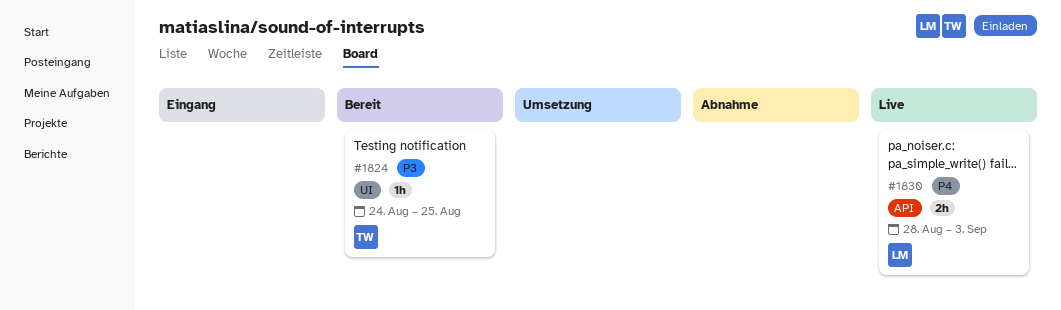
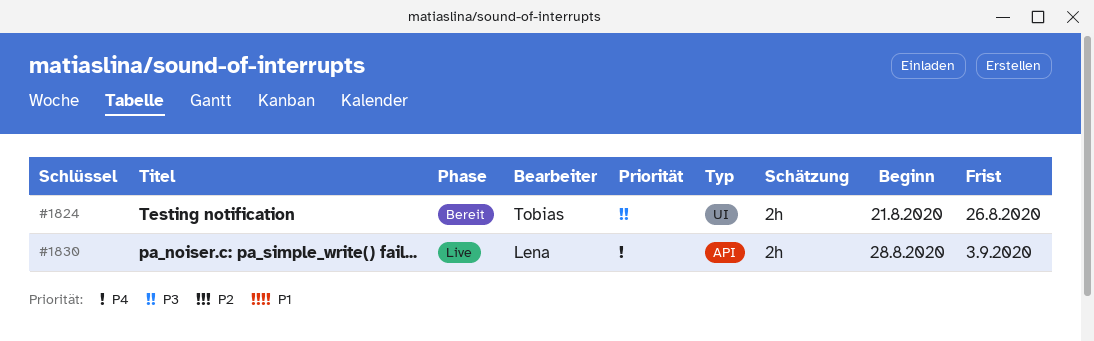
#1824, estimate: 1h -> 2h
#1824, start: Aug 24 -> Aug 21
#1824, due: Aug 25 -> Aug 26

